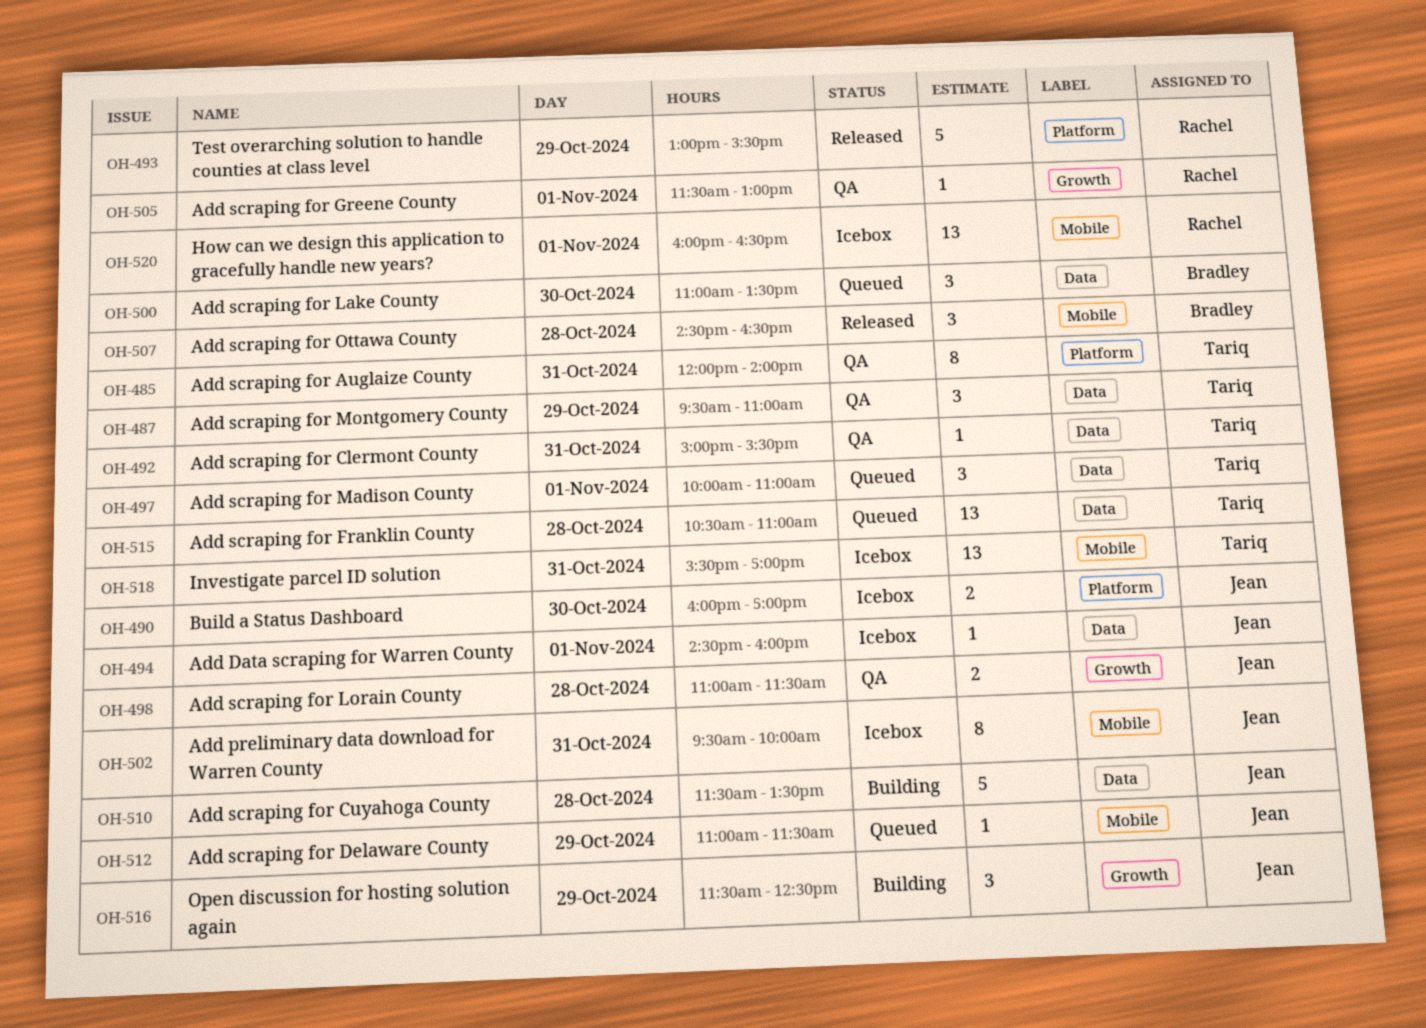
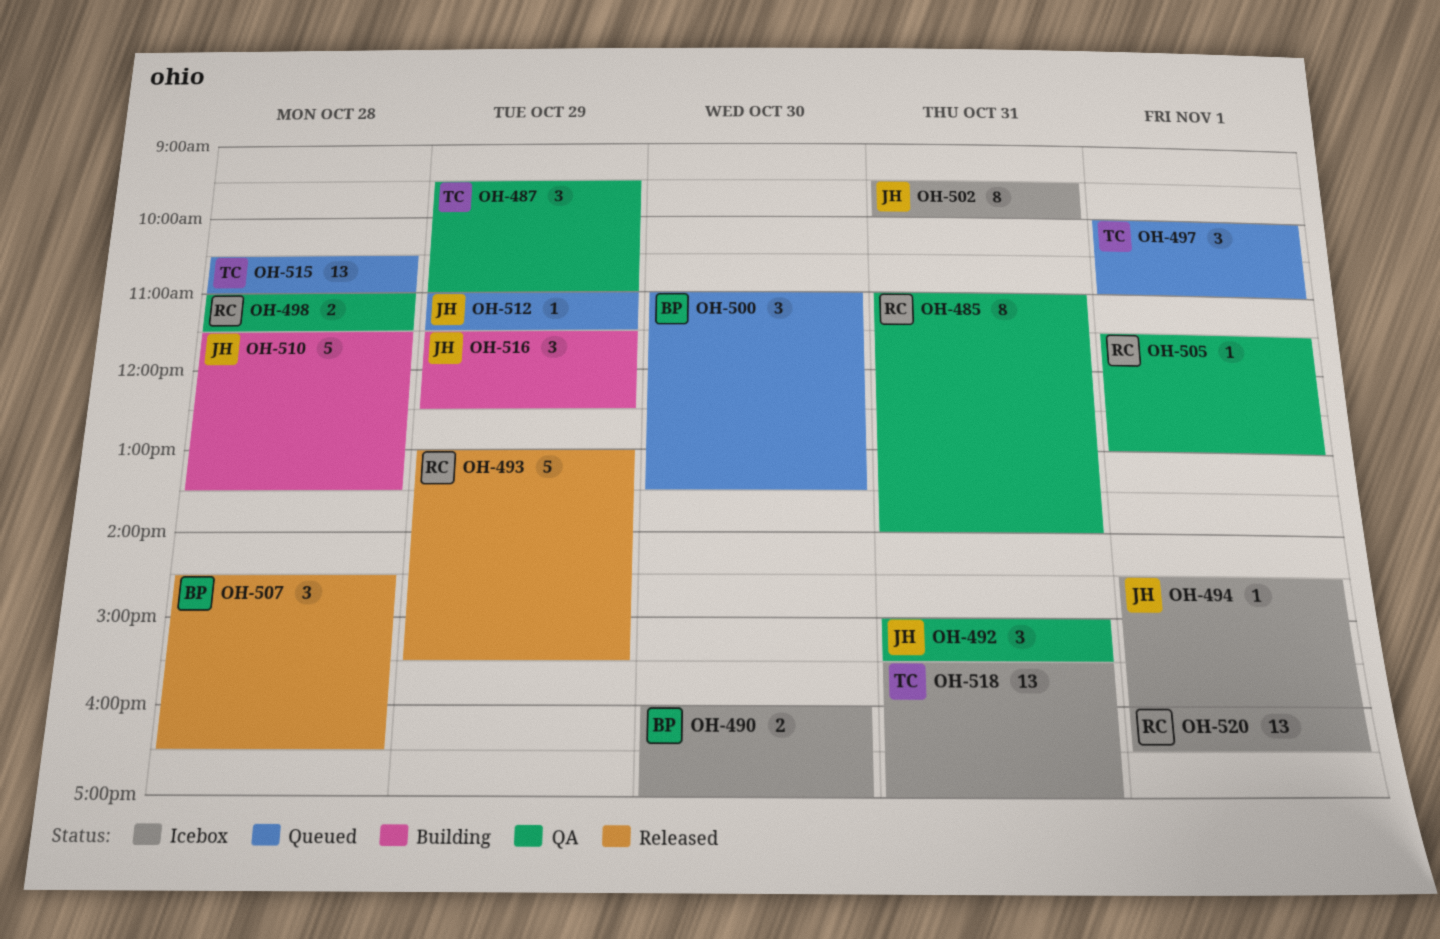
OH-485, owner: Tariq -> Rachel
OH-485, begins: 12:00 -> 11:00
OH-490, owner: Jean -> Bradley
OH-492, owner: Tariq -> Jean
OH-492, estimate: 1 -> 3
OH-498, owner: Jean -> Rachel

